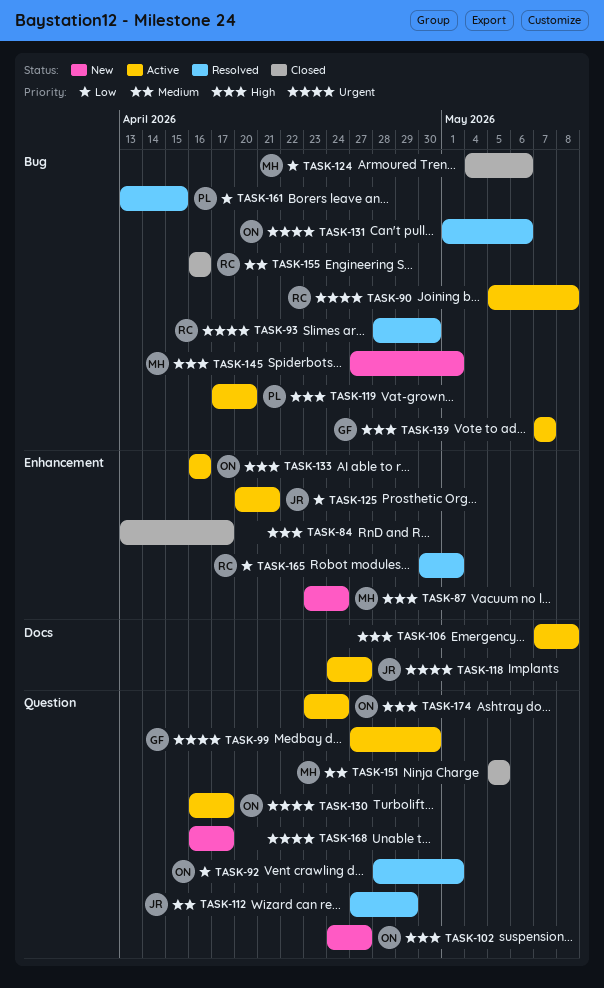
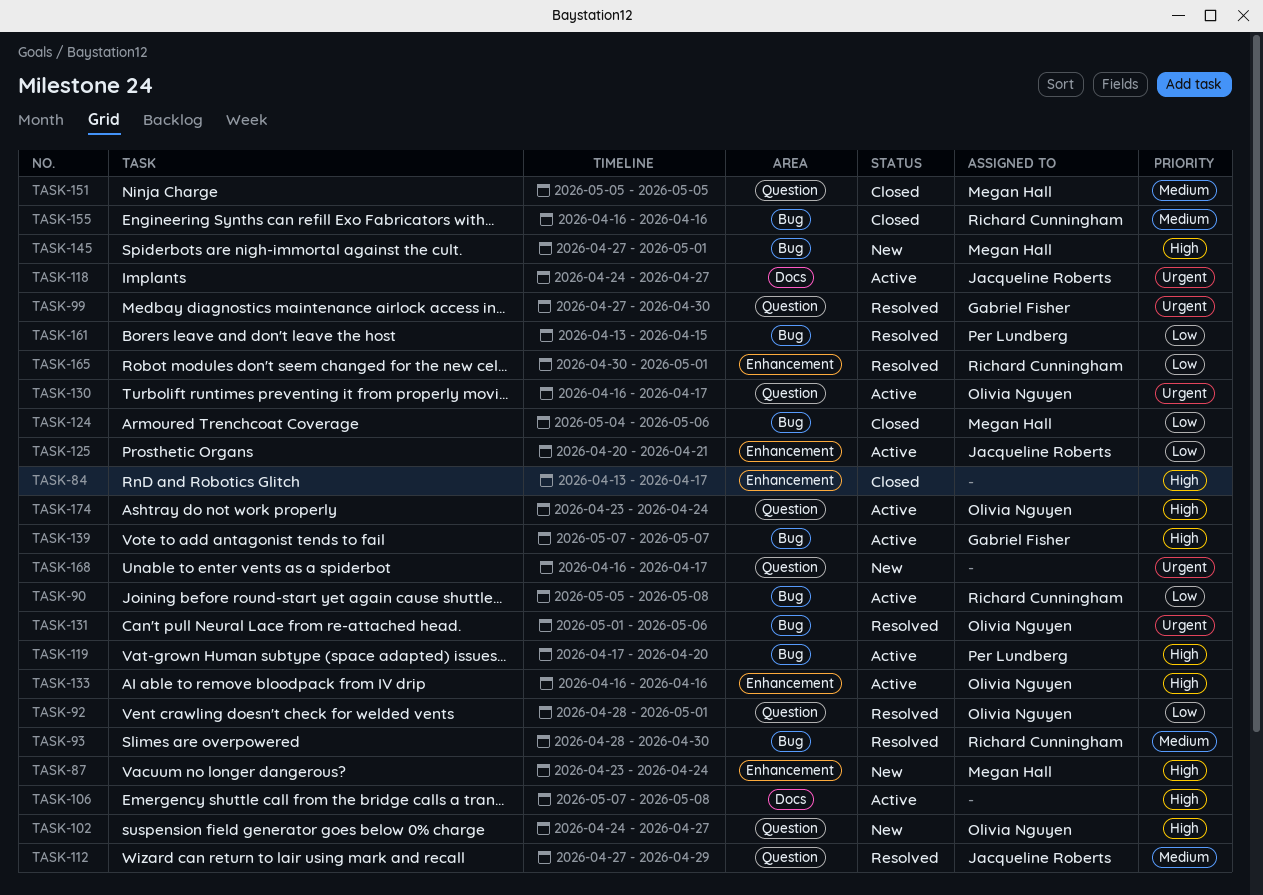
TASK-90, priority: Urgent -> Low
TASK-93, priority: Urgent -> Medium
TASK-99, status: Active -> Resolved

